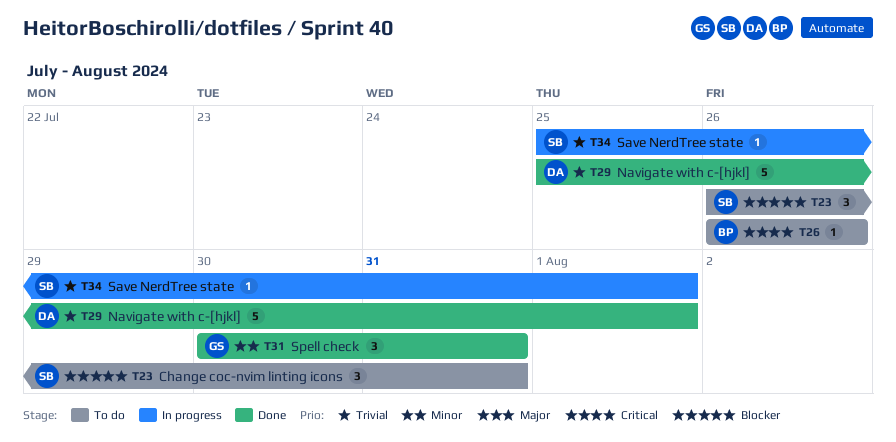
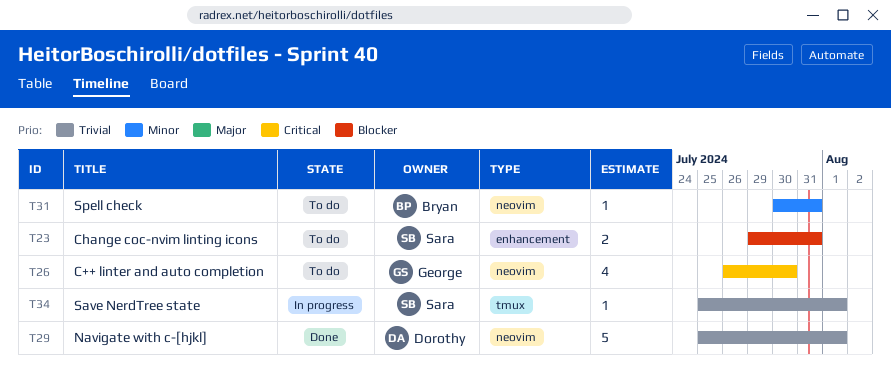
T23, estimate: 3 -> 2
T23, start: Jul 26 -> Jul 29
T26, owner: Bryan -> George
T26, estimate: 1 -> 4
T26, due: Jul 26 -> Jul 30
T31, status: Done -> To do
T31, owner: George -> Bryan
T31, estimate: 3 -> 1

